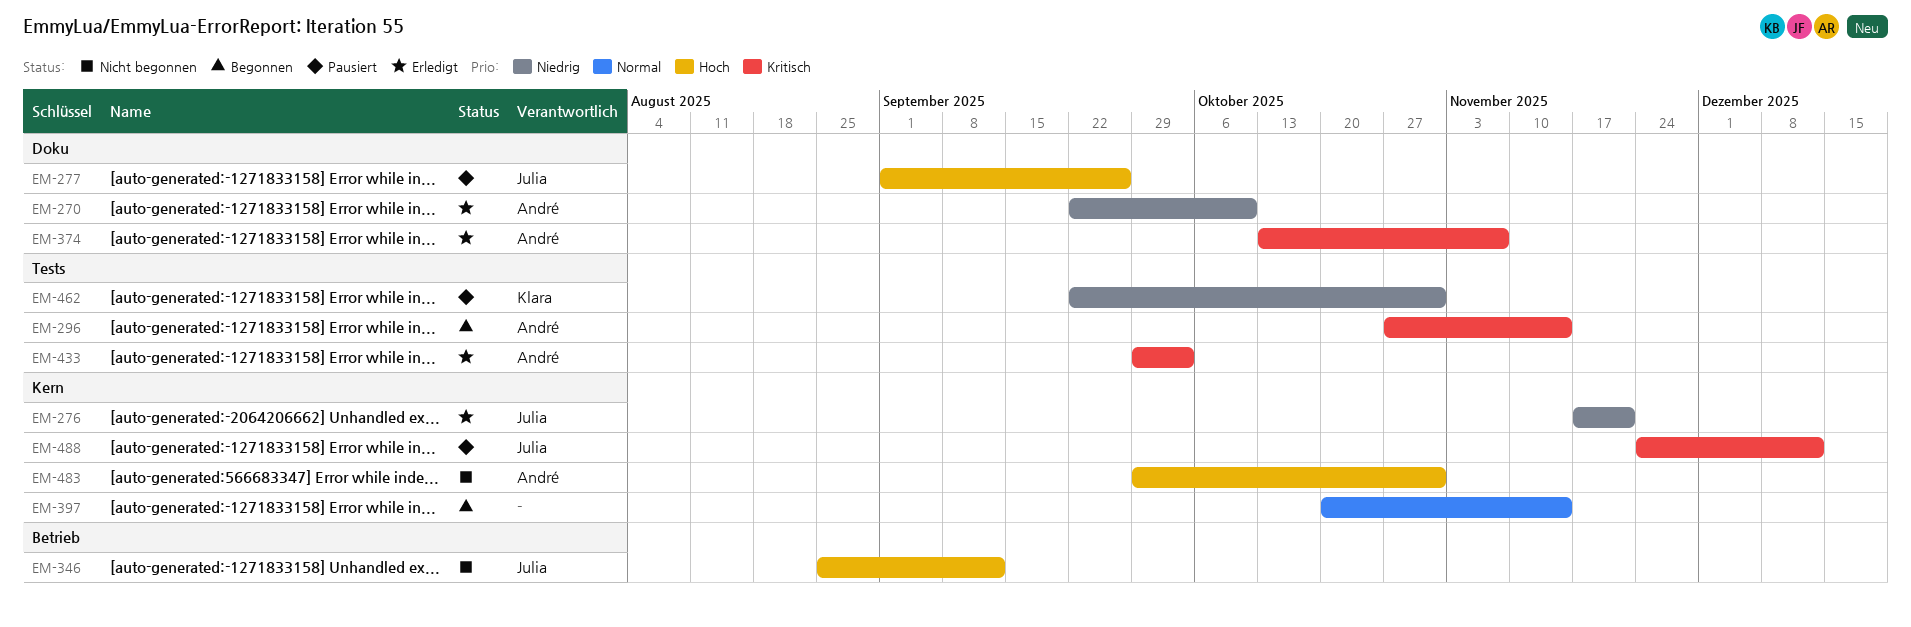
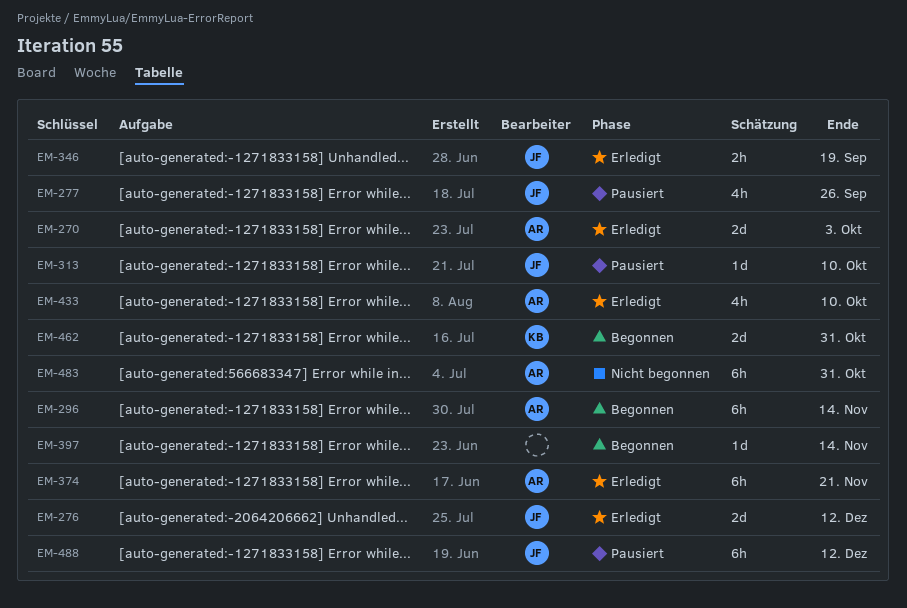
EM-270, due: Oct 10 -> Oct 3
EM-276, due: Nov 21 -> Dec 12
EM-313: none -> present
EM-346, status: Nicht begonnen -> Erledigt
EM-346, due: Sep 12 -> Sep 19
EM-374, due: Nov 7 -> Nov 21
EM-433, due: Oct 3 -> Oct 10
EM-462, status: Pausiert -> Begonnen

